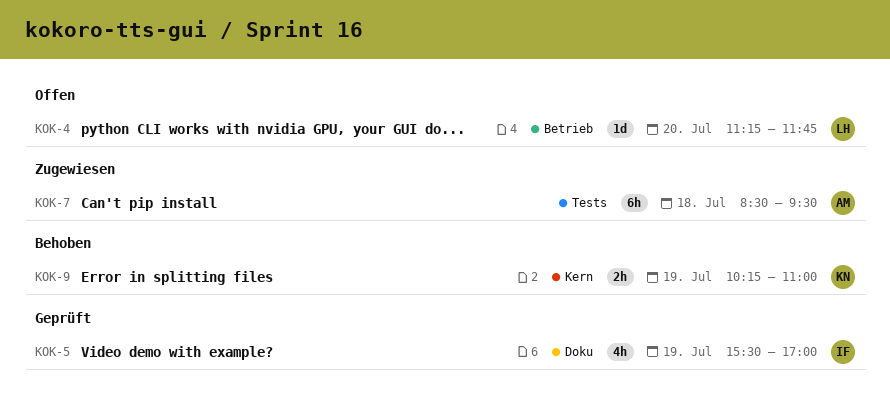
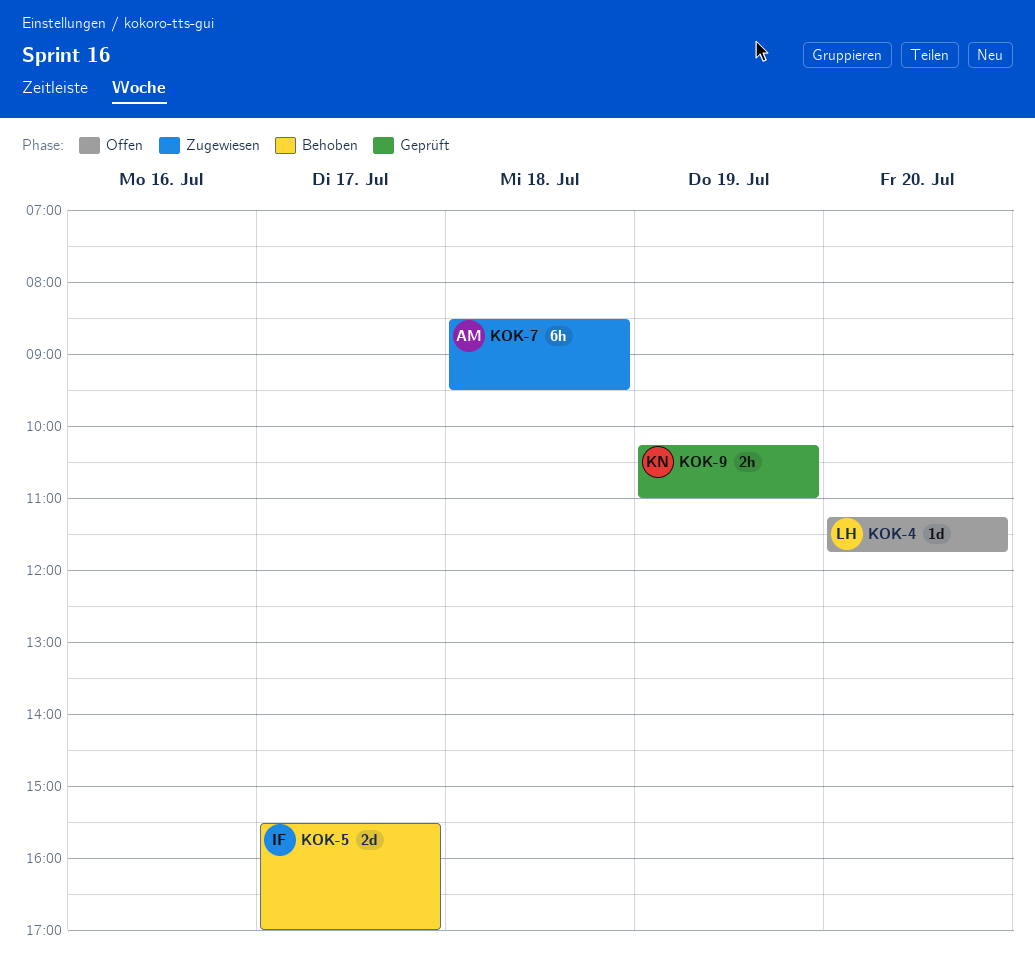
KOK-5, status: Geprüft -> Behoben
KOK-5, estimate: 4h -> 2d
KOK-5, day: Jul 19 -> Jul 17
KOK-9, status: Behoben -> Geprüft

